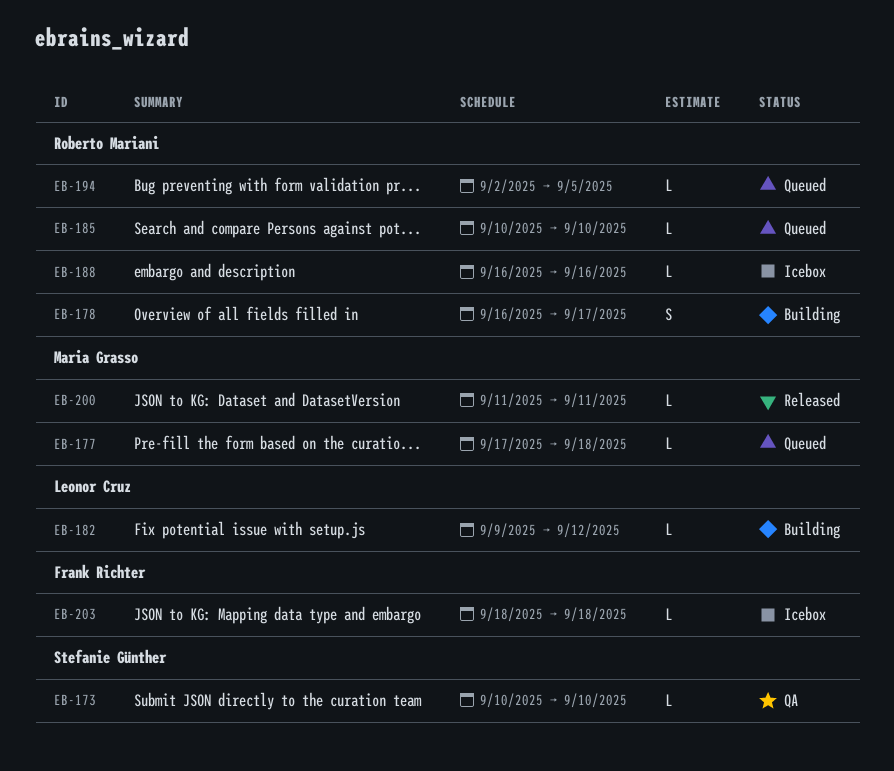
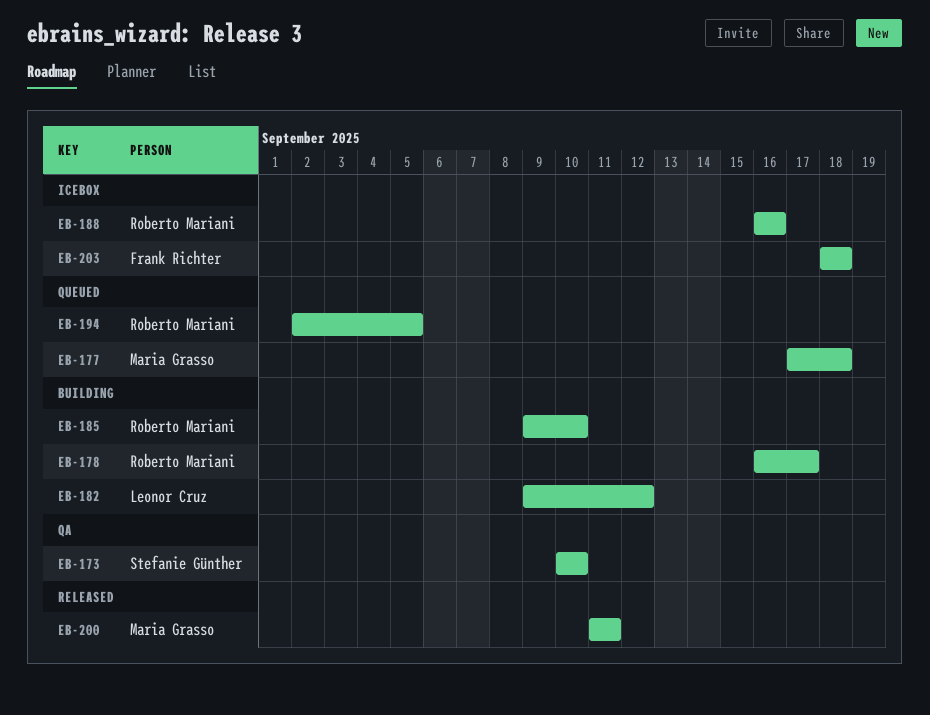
EB-185, status: Queued -> Building
EB-185, start: Sep 10 -> Sep 9

